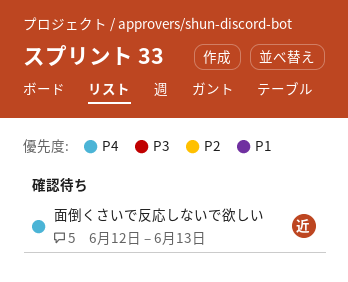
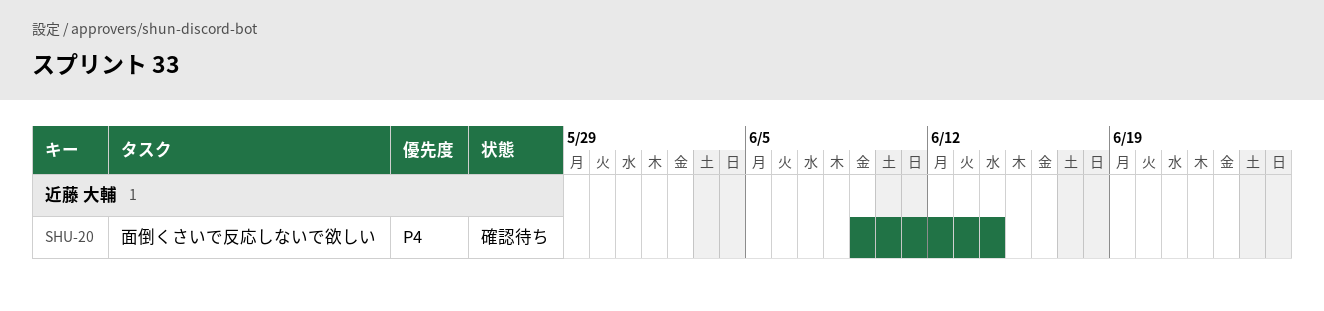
面倒くさいで反応しないで欲しい, start: Jun 12 -> Jun 9
面倒くさいで反応しないで欲しい, due: Jun 13 -> Jun 14

